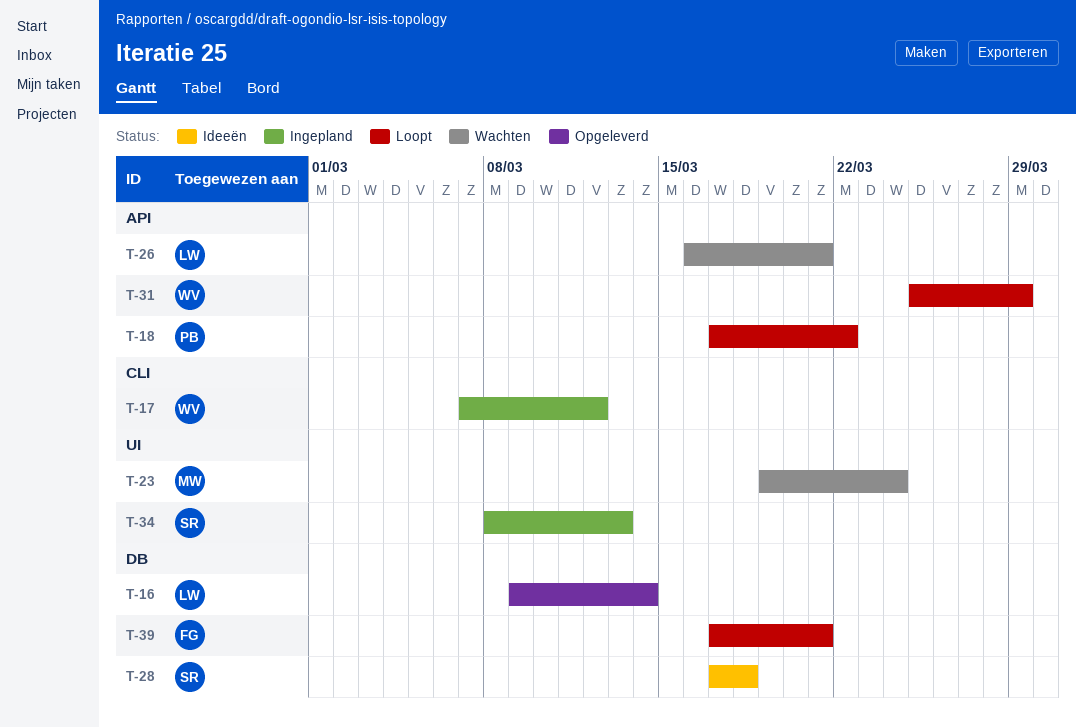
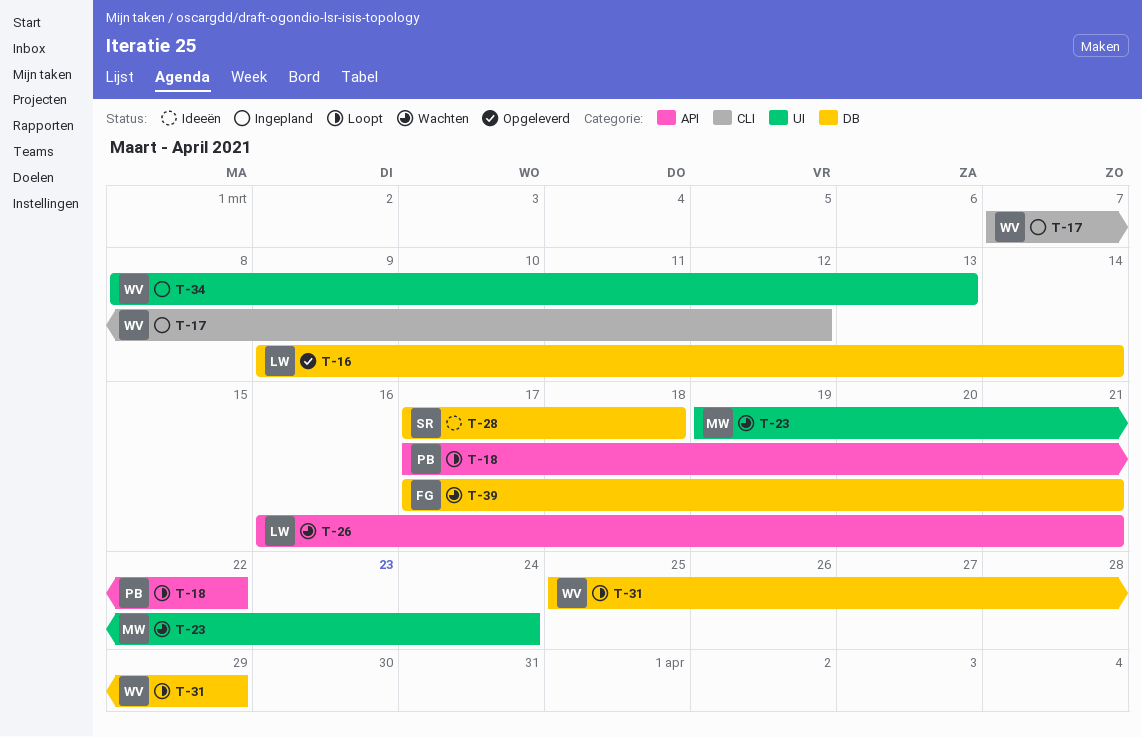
T-31, label: API -> DB
T-34, owner: SR -> WV
T-39, status: Loopt -> Wachten

